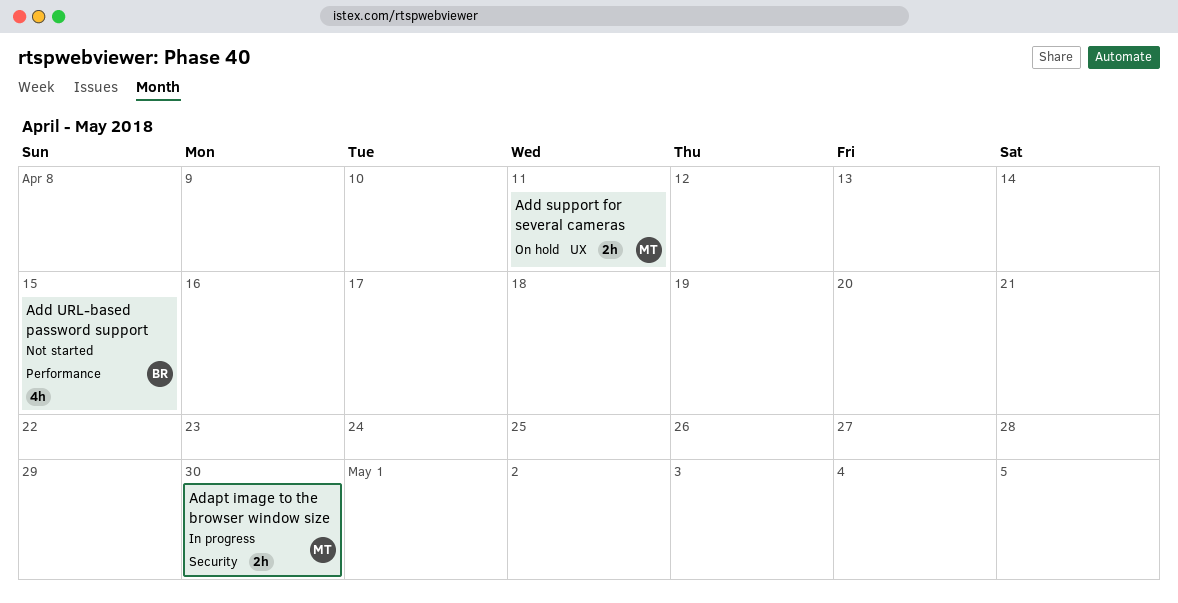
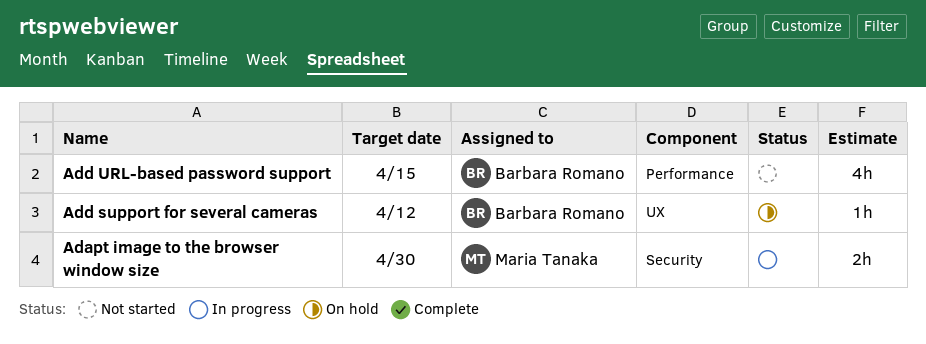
Add support for several cameras, owner: Maria Tanaka -> Barbara Romano
Add support for several cameras, estimate: 2h -> 1h
Add support for several cameras, due: Apr 11 -> Apr 12

